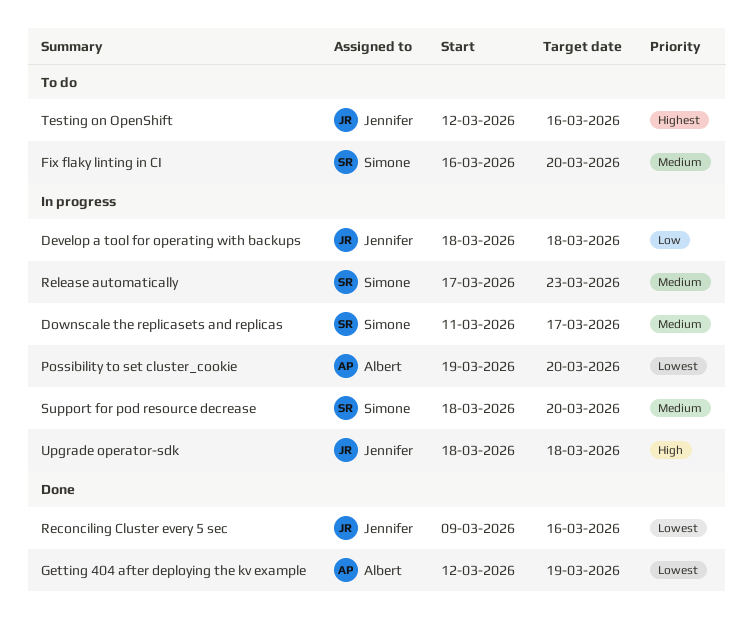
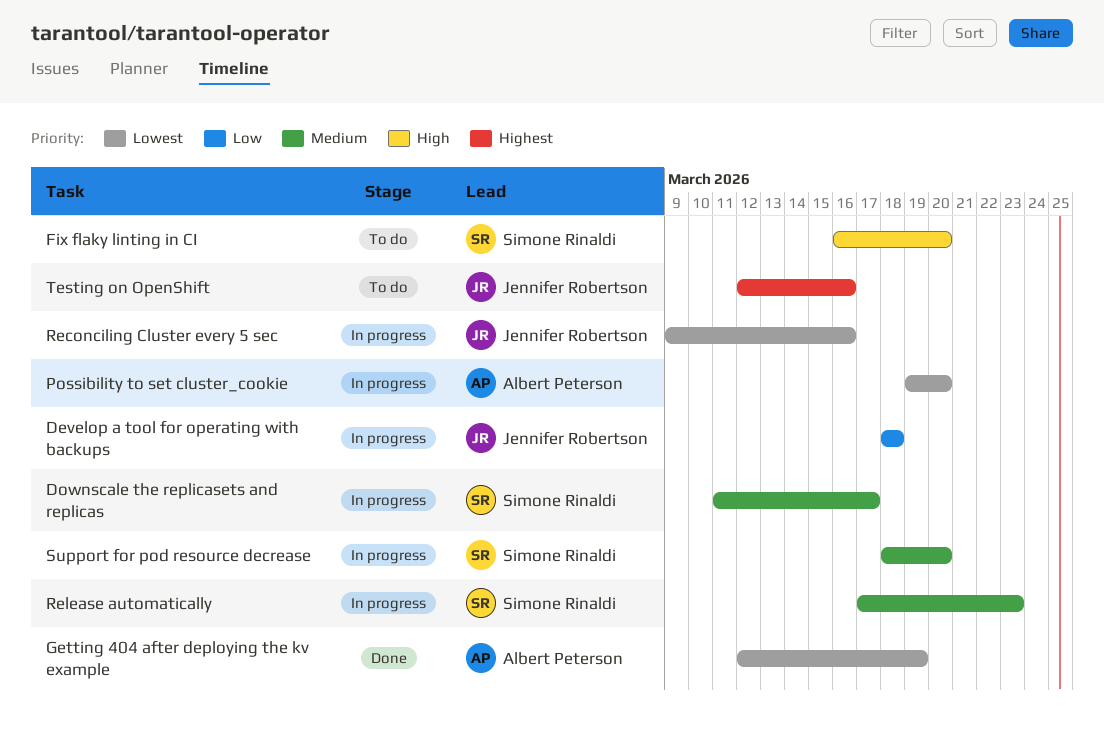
Fix flaky linting in CI, priority: Medium -> High
Reconciling Cluster every 5 sec, status: Done -> In progress
Upgrade operator-sdk: present -> none

